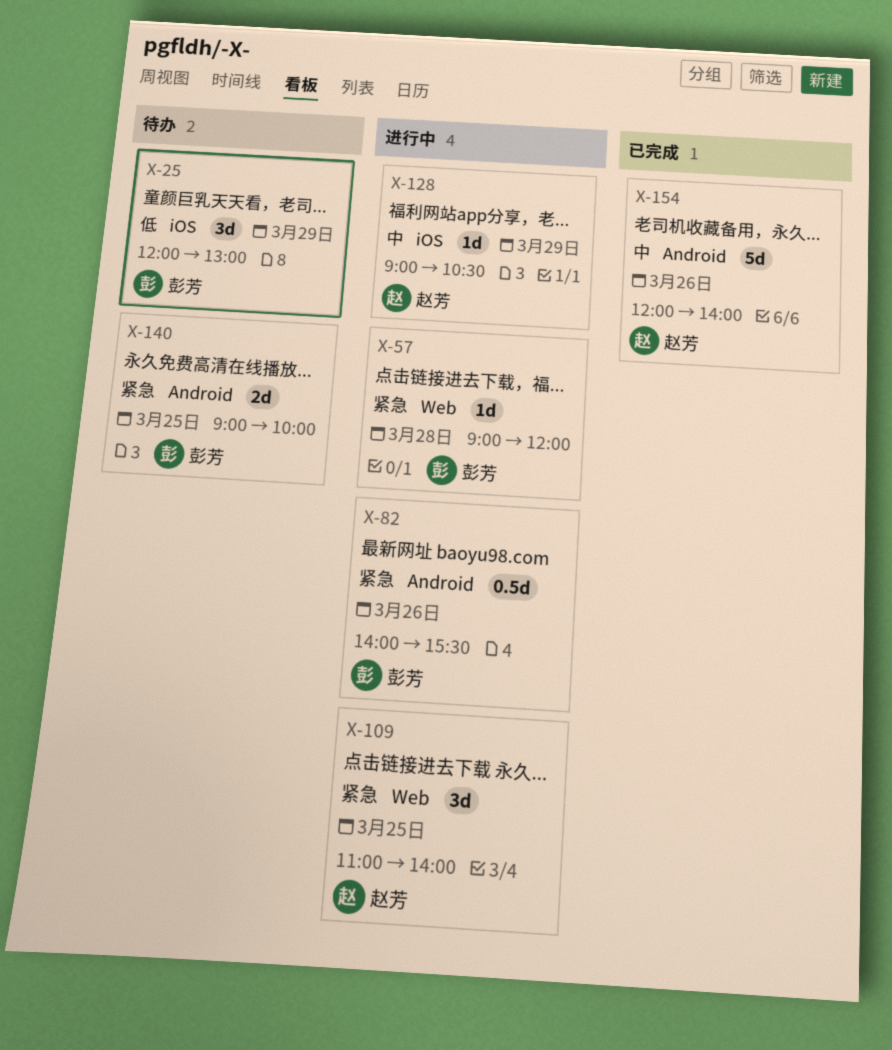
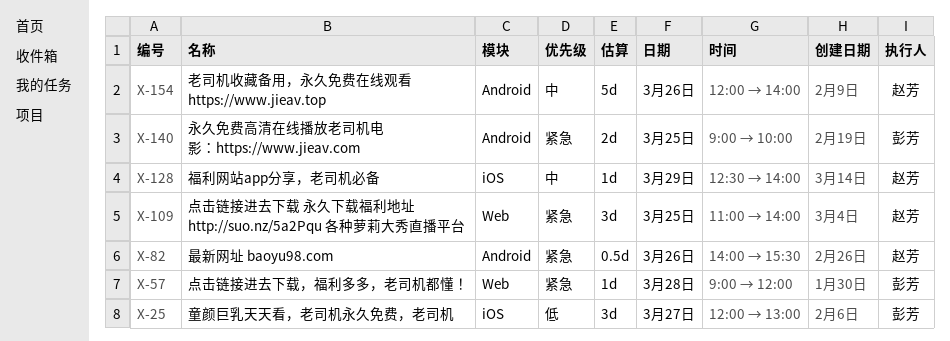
X-25, day: Mar 29 -> Mar 27
X-82, owner: 彭芳 -> 赵芳
X-128, begins: 09:00 -> 12:30
X-128, ends: 10:30 -> 14:00

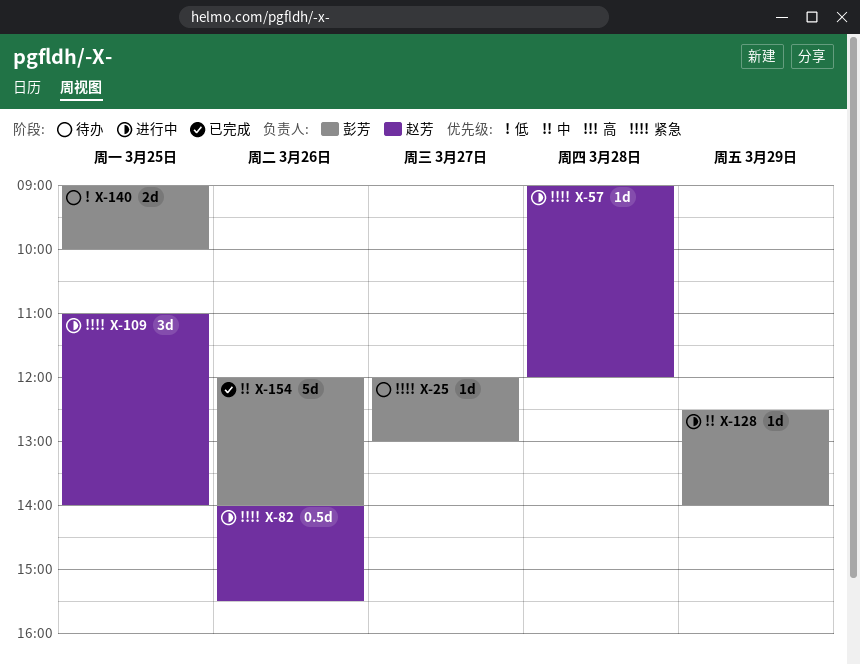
X-25, priority: 低 -> 紧急
X-25, estimate: 3d -> 1d
X-57, owner: 彭芳 -> 赵芳
X-128, owner: 赵芳 -> 彭芳
X-140, priority: 紧急 -> 低
X-154, owner: 赵芳 -> 彭芳

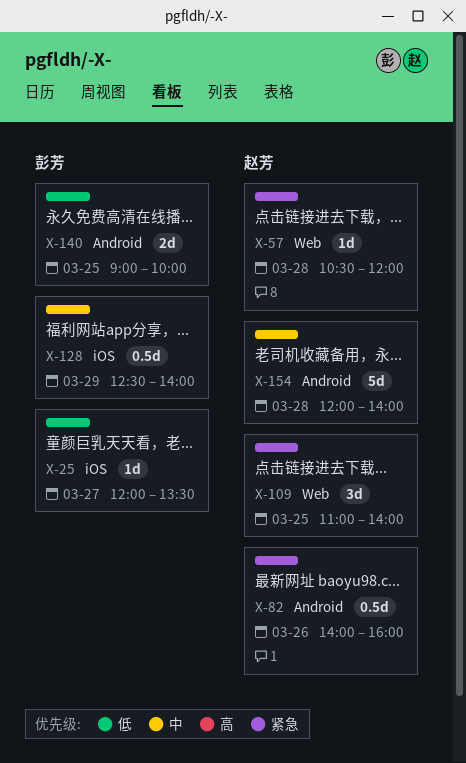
X-25, priority: 紧急 -> 低
X-25, ends: 13:00 -> 13:30
X-57, begins: 09:00 -> 10:30
X-82, ends: 15:30 -> 16:00
X-128, estimate: 1d -> 0.5d
X-154, owner: 彭芳 -> 赵芳
X-154, day: Mar 26 -> Mar 28

